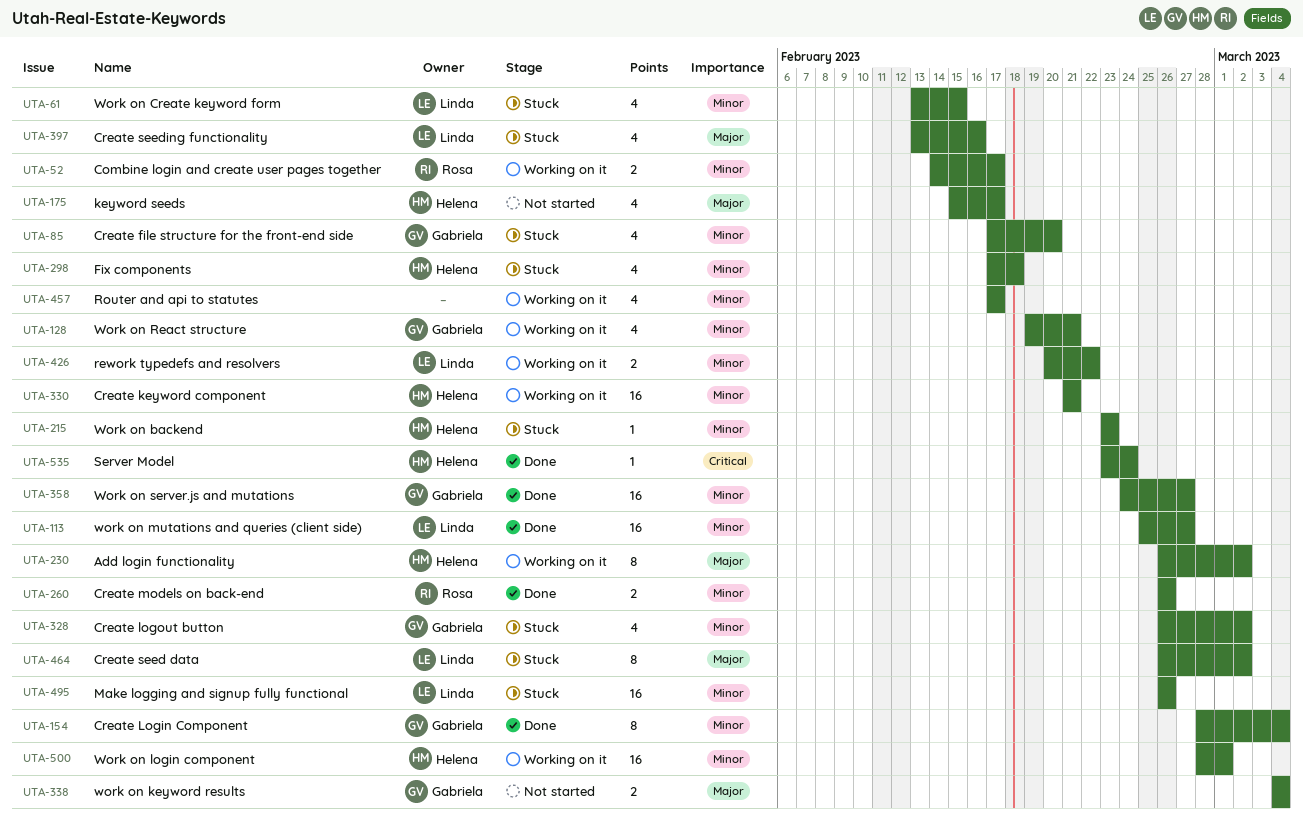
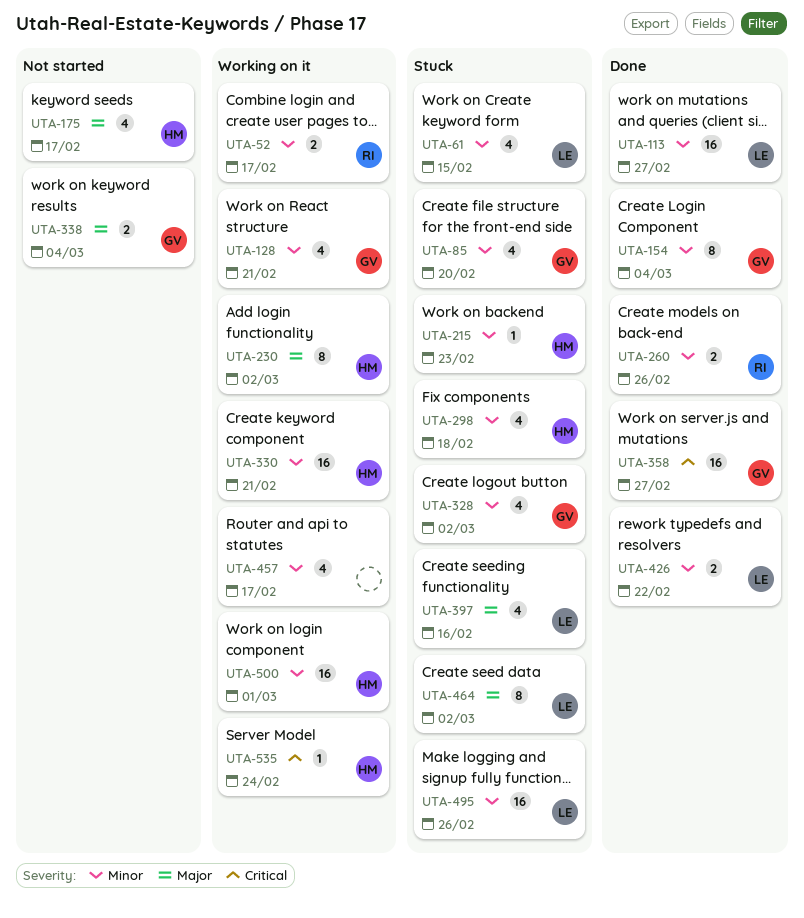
UTA-358, priority: Minor -> Critical
UTA-426, status: Working on it -> Done
UTA-535, status: Done -> Working on it

